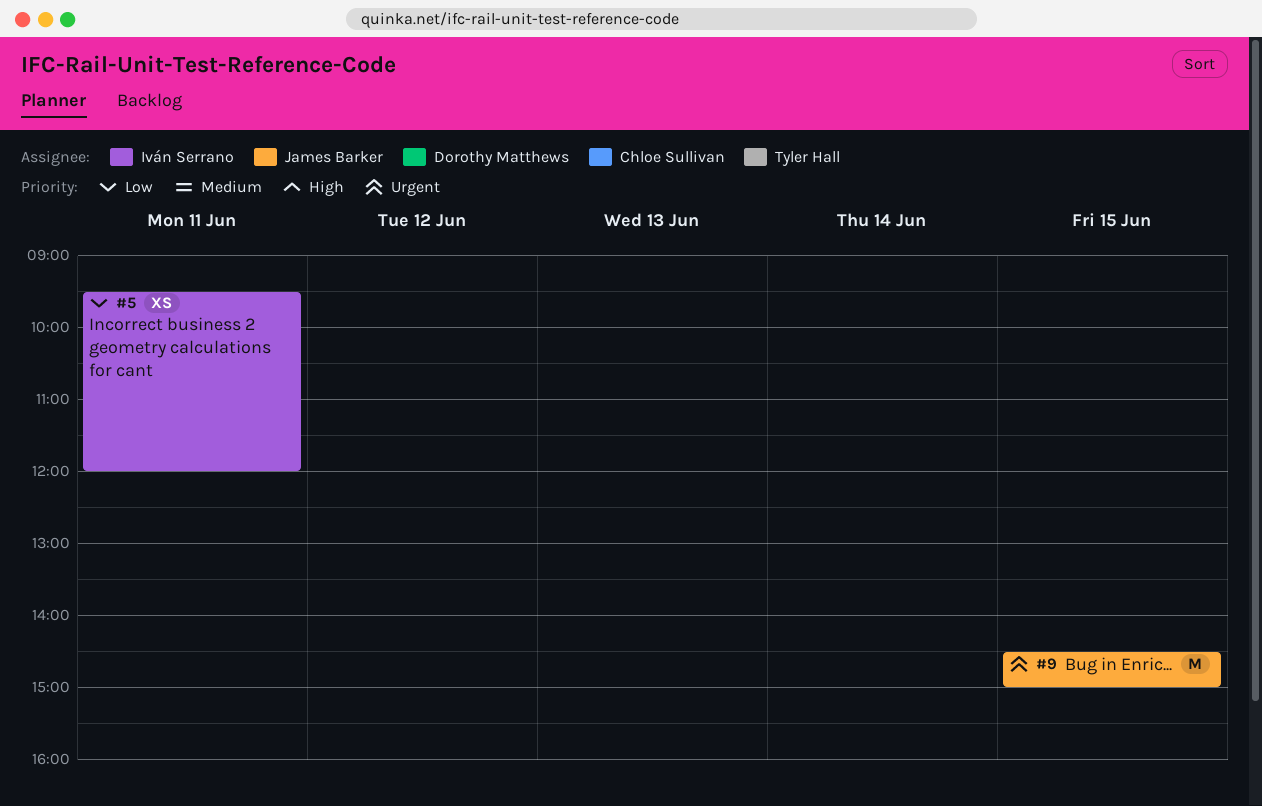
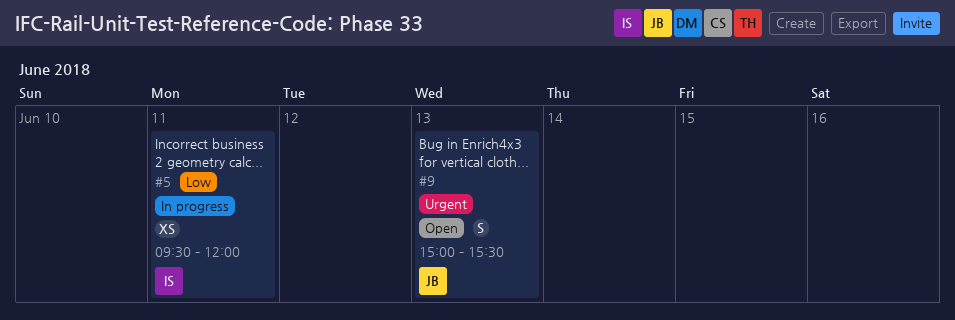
#9, estimate: M -> S
#9, day: Jun 15 -> Jun 13
#9, begins: 14:30 -> 15:00
#9, ends: 15:00 -> 15:30

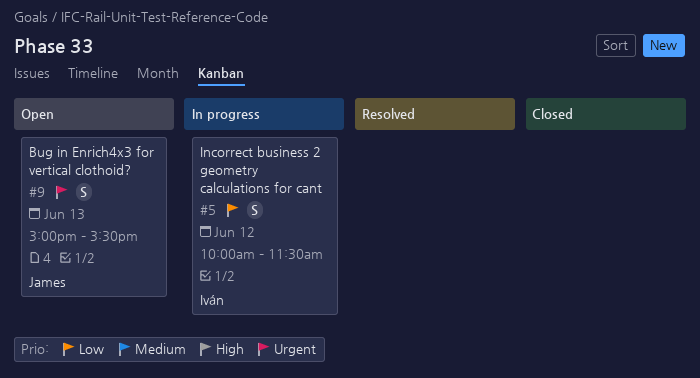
#5, estimate: XS -> S
#5, day: Jun 11 -> Jun 12
#5, begins: 09:30 -> 10:00
#5, ends: 12:00 -> 11:30

